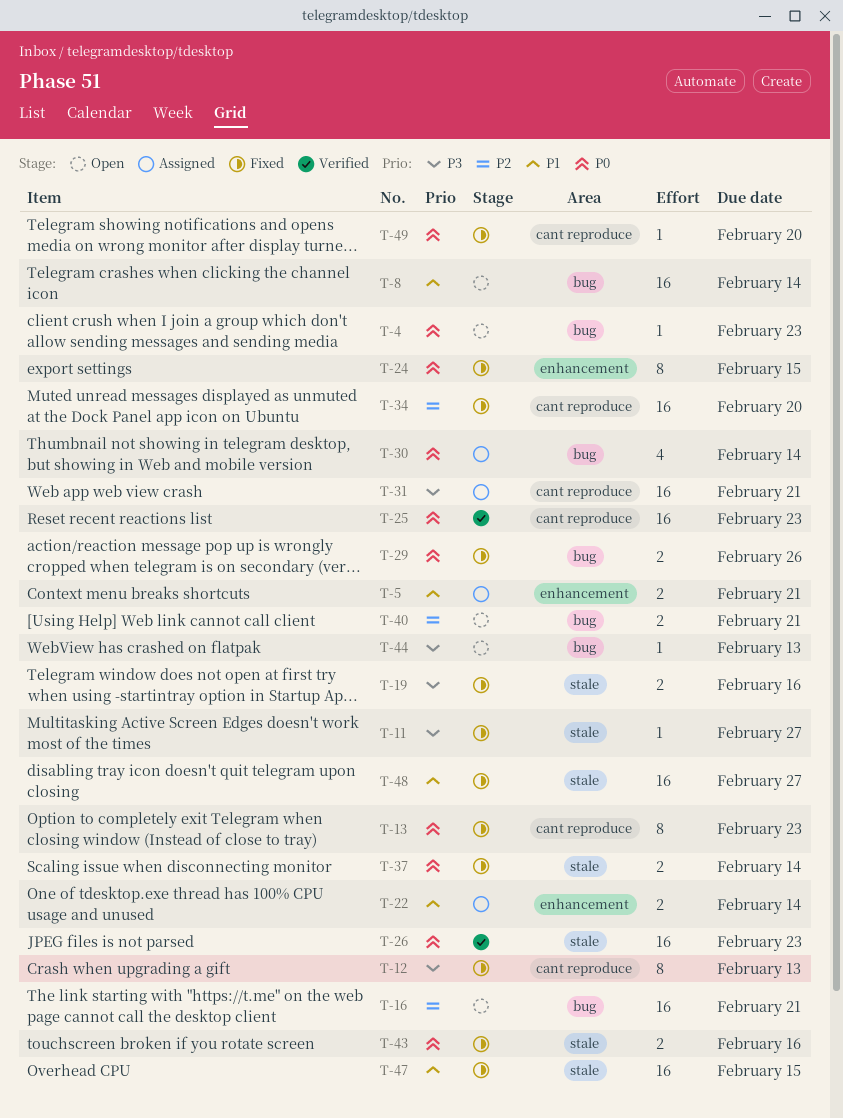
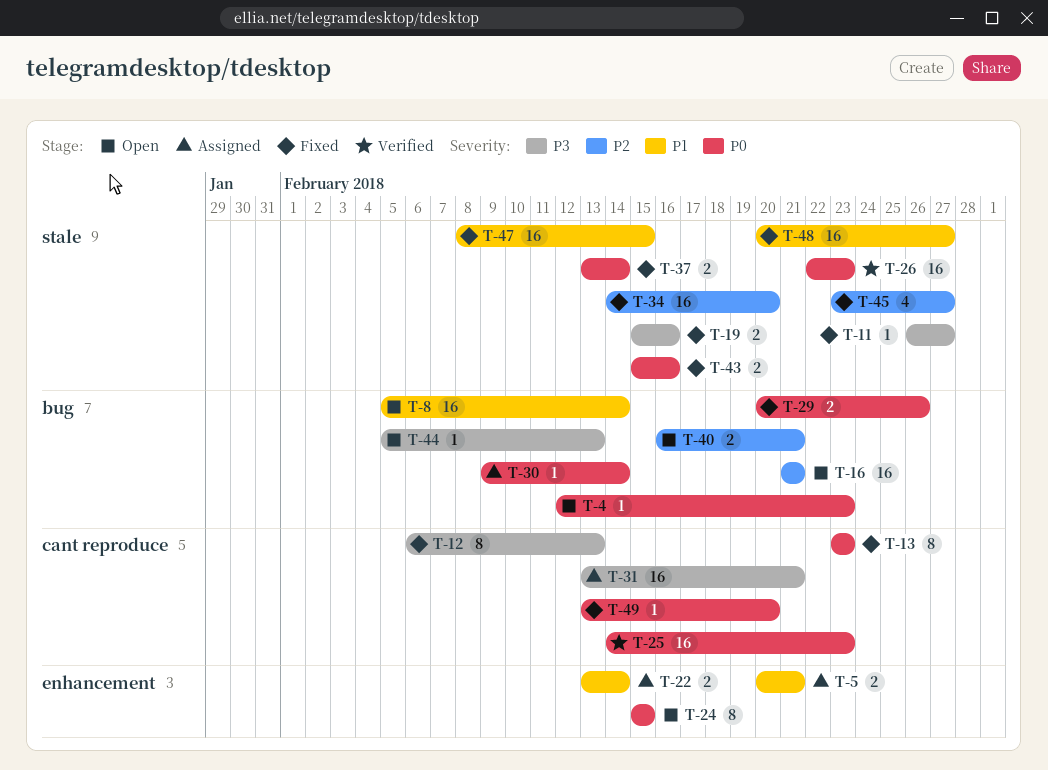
T-24, status: Fixed -> Open
T-30, estimate: 4 -> 1
T-34, label: cant reproduce -> stale
T-45: none -> present

